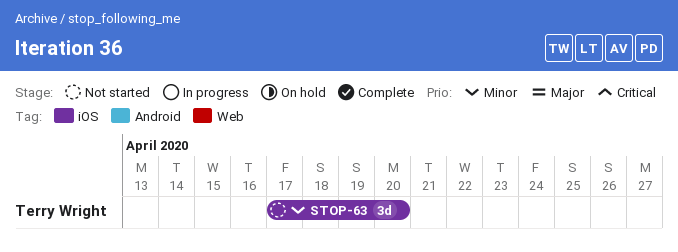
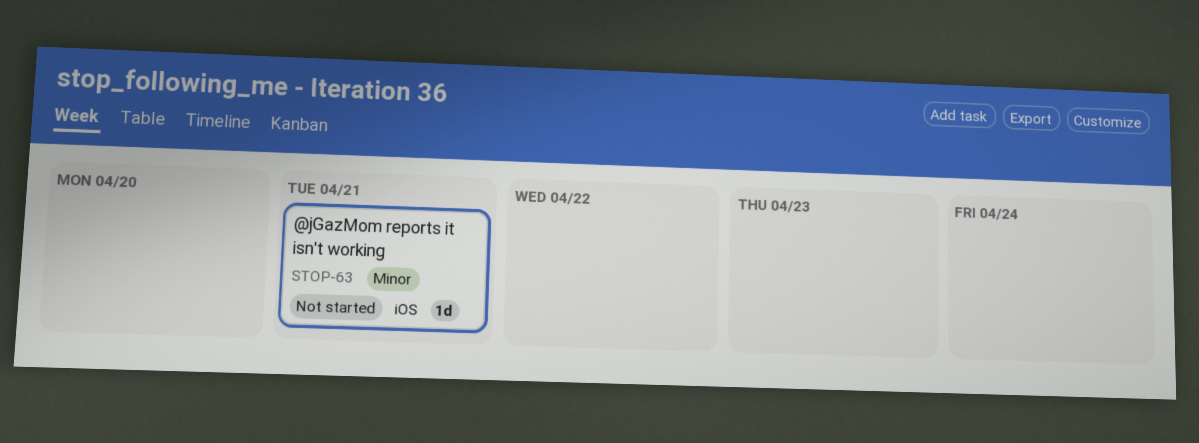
STOP-63, estimate: 3d -> 1d
STOP-63, due: Apr 20 -> Apr 21

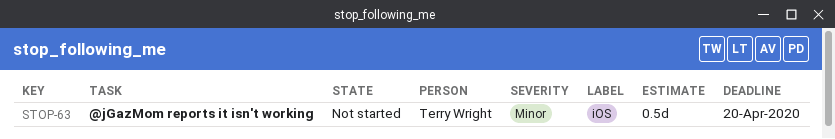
STOP-63, estimate: 1d -> 0.5d
STOP-63, due: Apr 21 -> Apr 20

